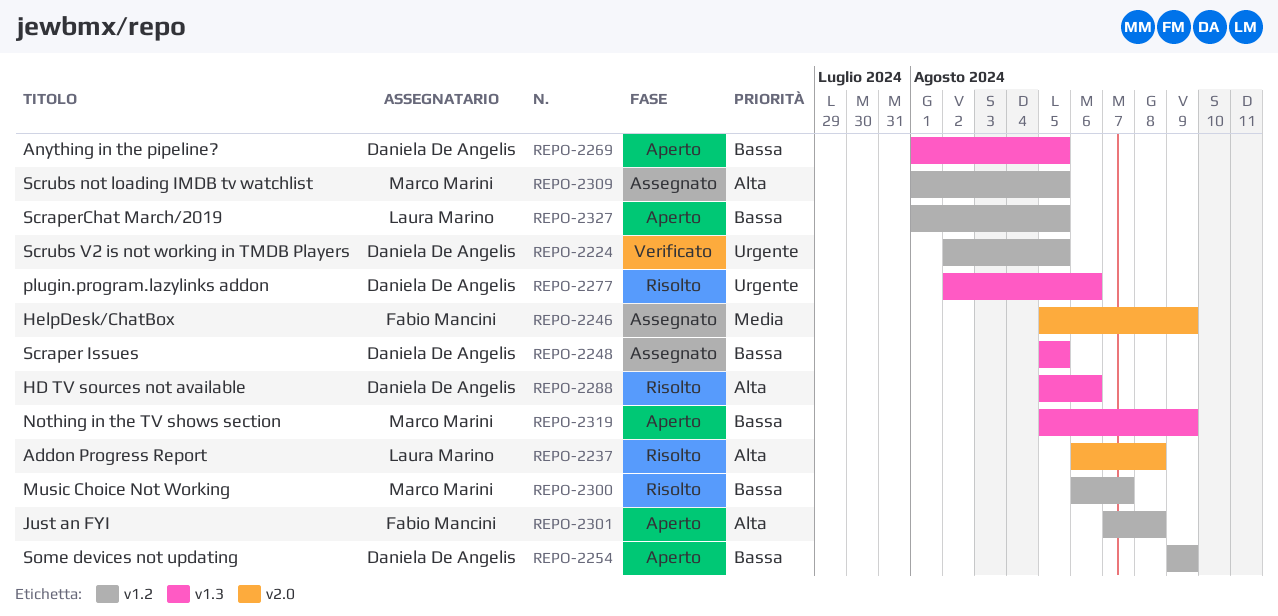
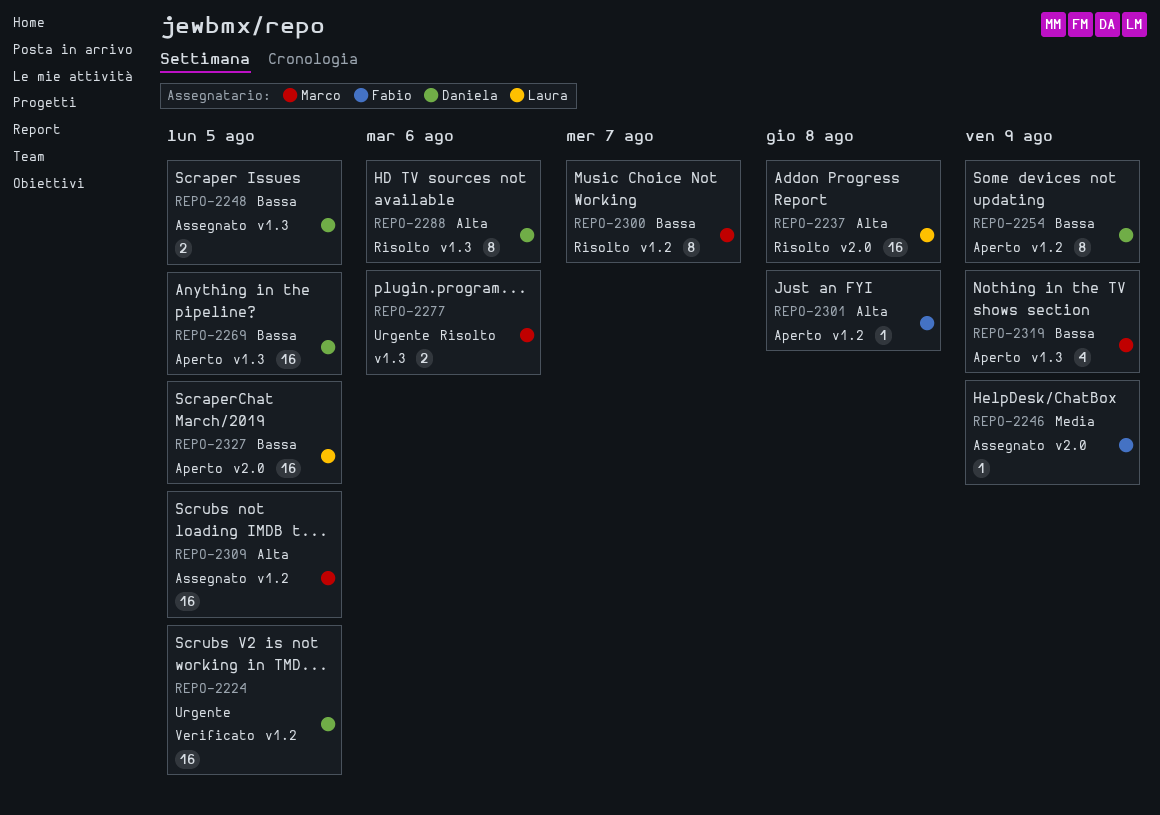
REPO-2277, owner: Daniela De Angelis -> Marco Marini
REPO-2327, label: v1.2 -> v2.0

